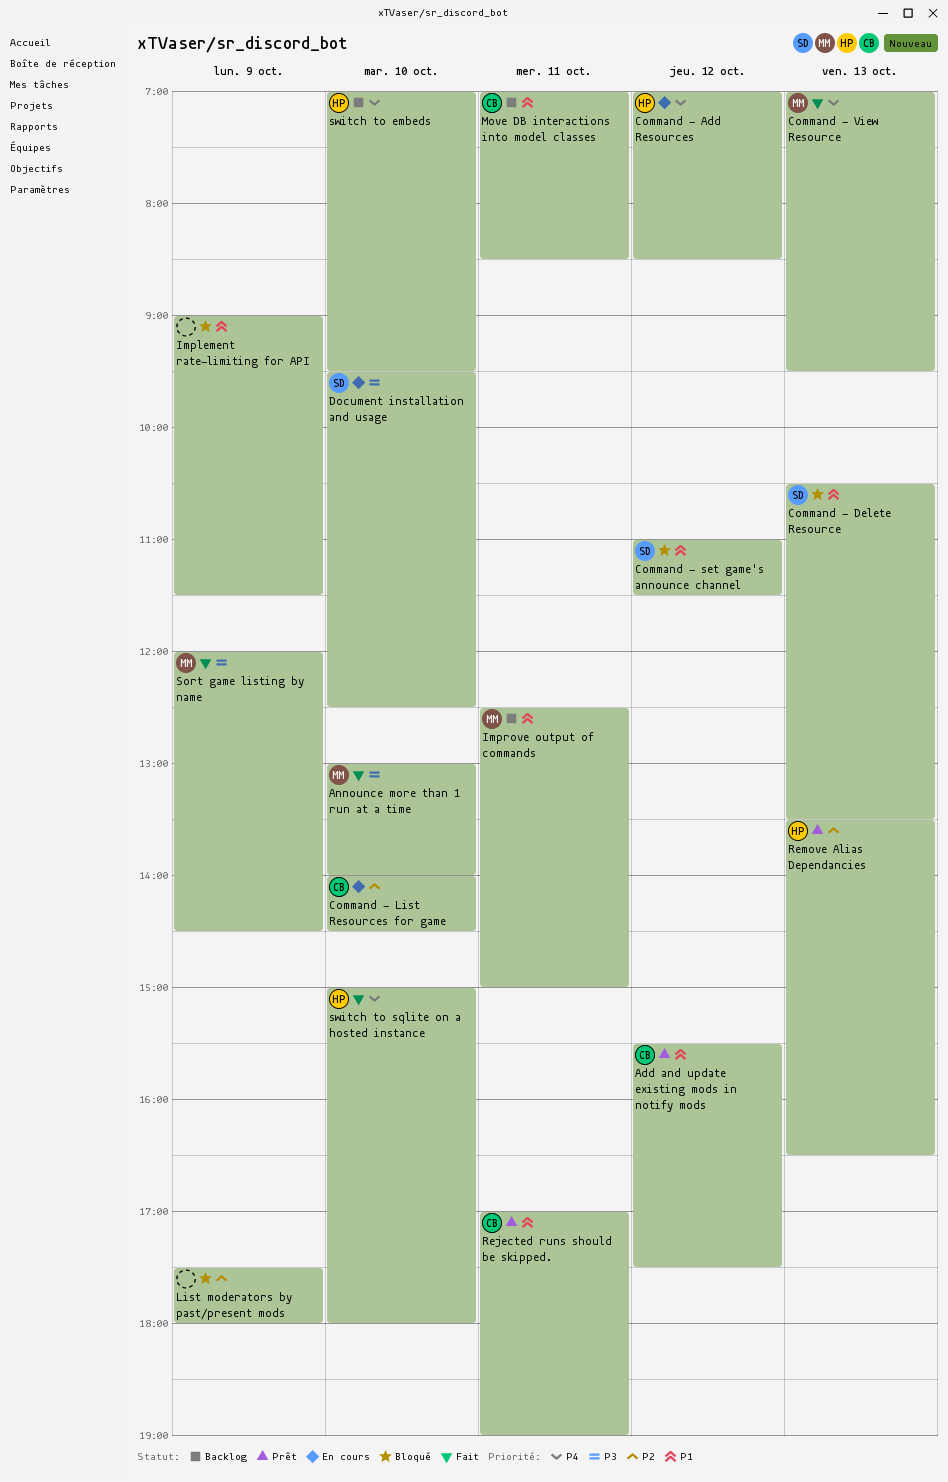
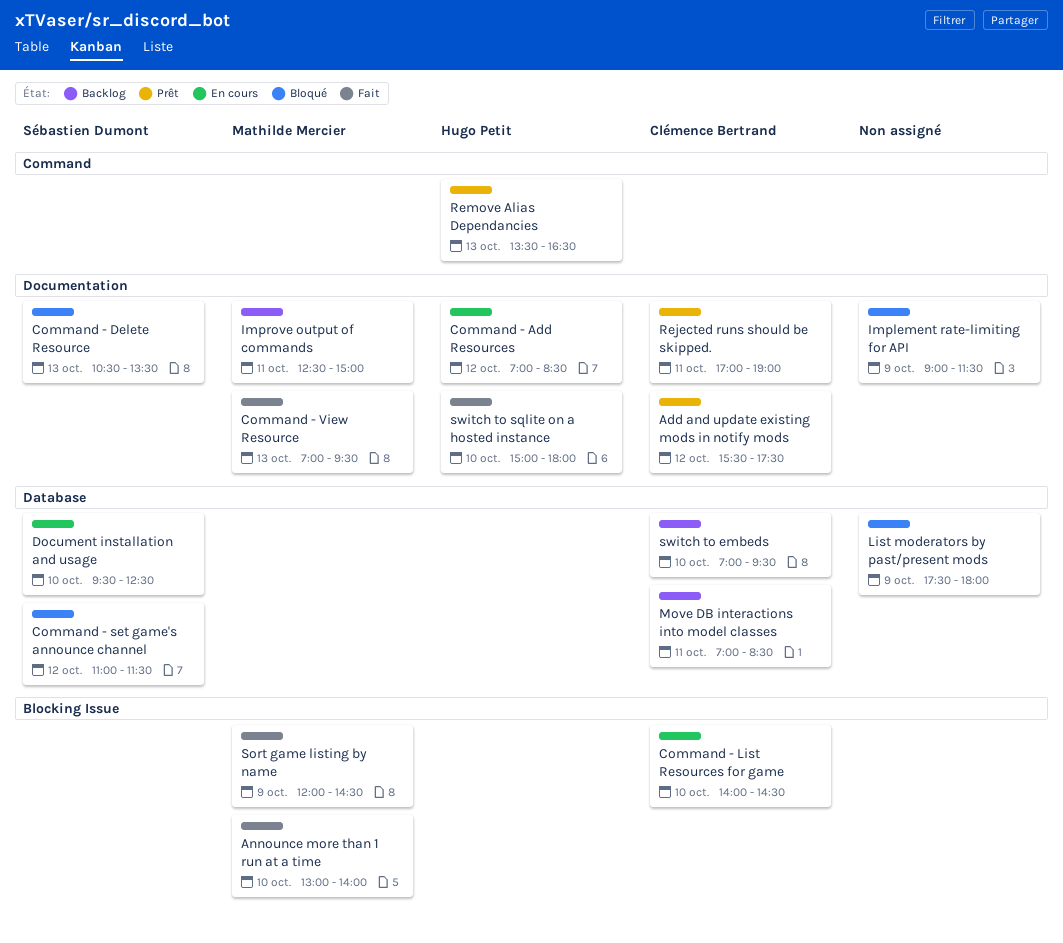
switch to embeds, owner: Hugo Petit -> Clémence Bertrand

